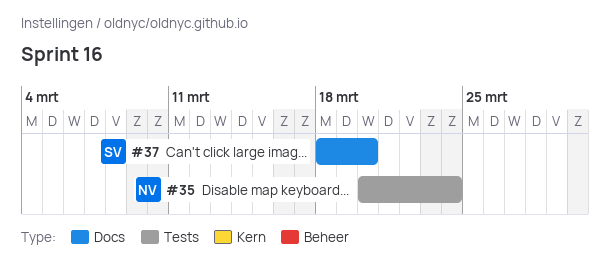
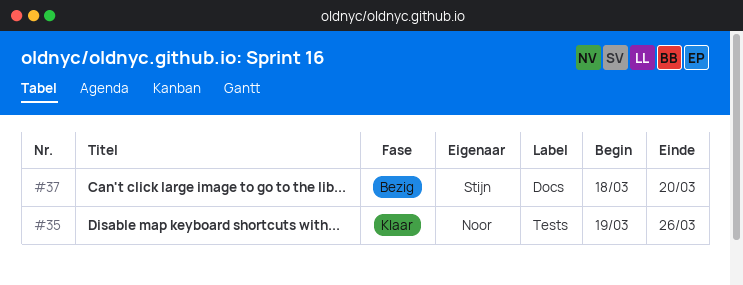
#35, start: Mar 20 -> Mar 19
#35, due: Mar 24 -> Mar 26

